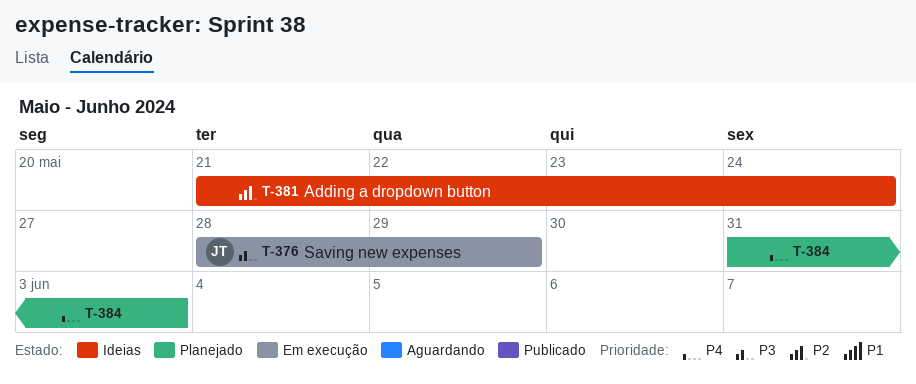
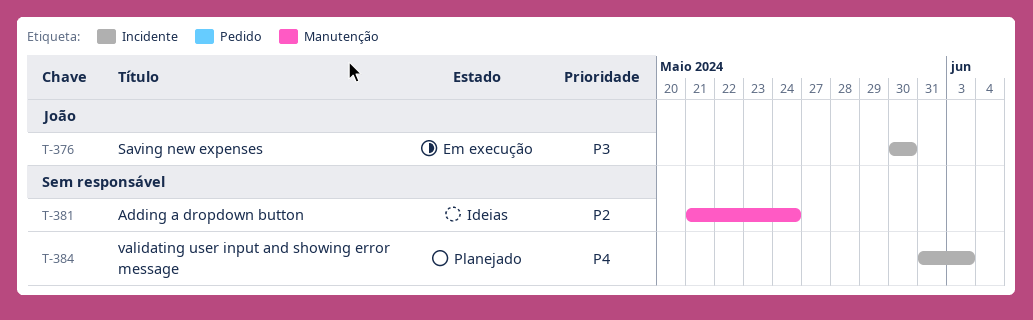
T-376, start: May 28 -> May 30
T-376, due: May 29 -> May 30

